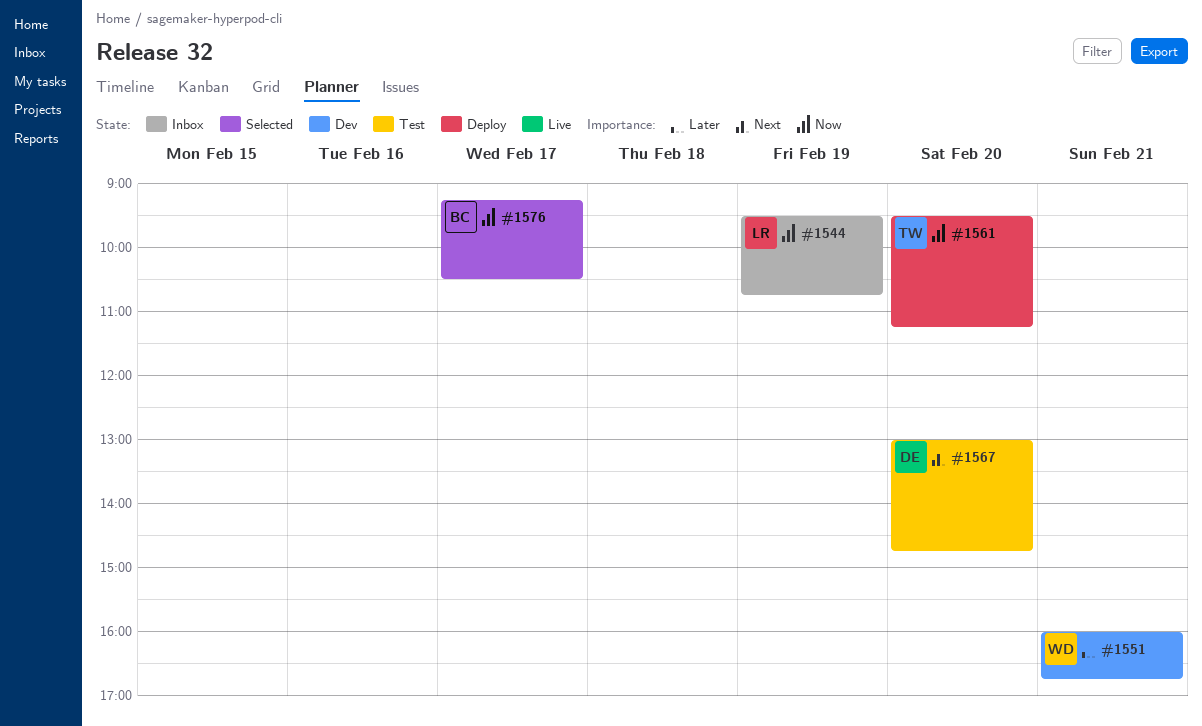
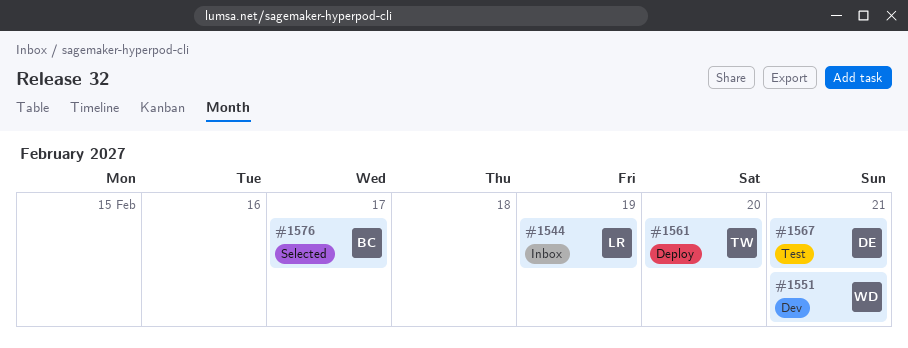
#1567, day: Feb 20 -> Feb 21

